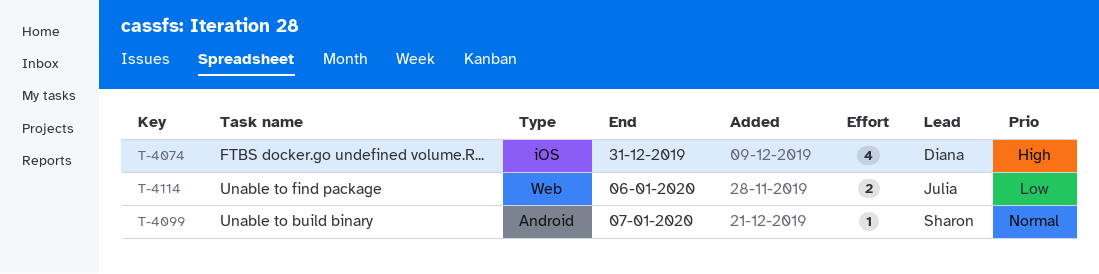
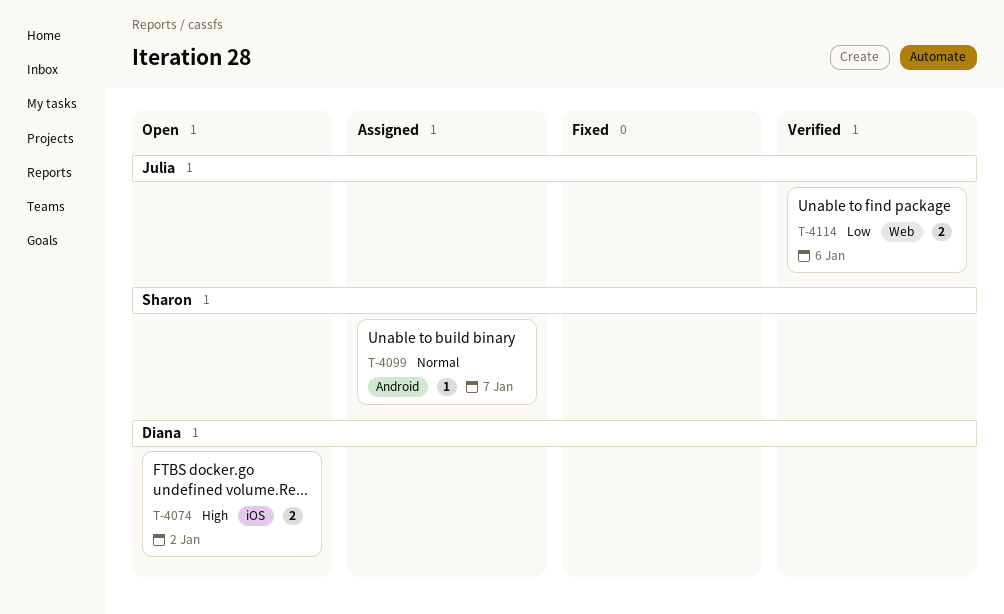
T-4074, estimate: 4 -> 2
T-4074, due: Dec 31 -> Jan 2

